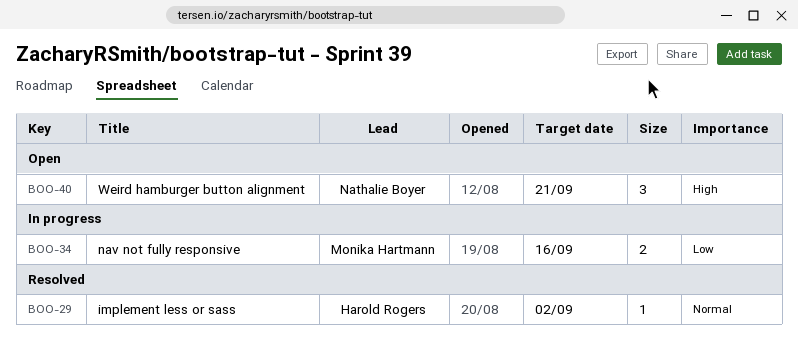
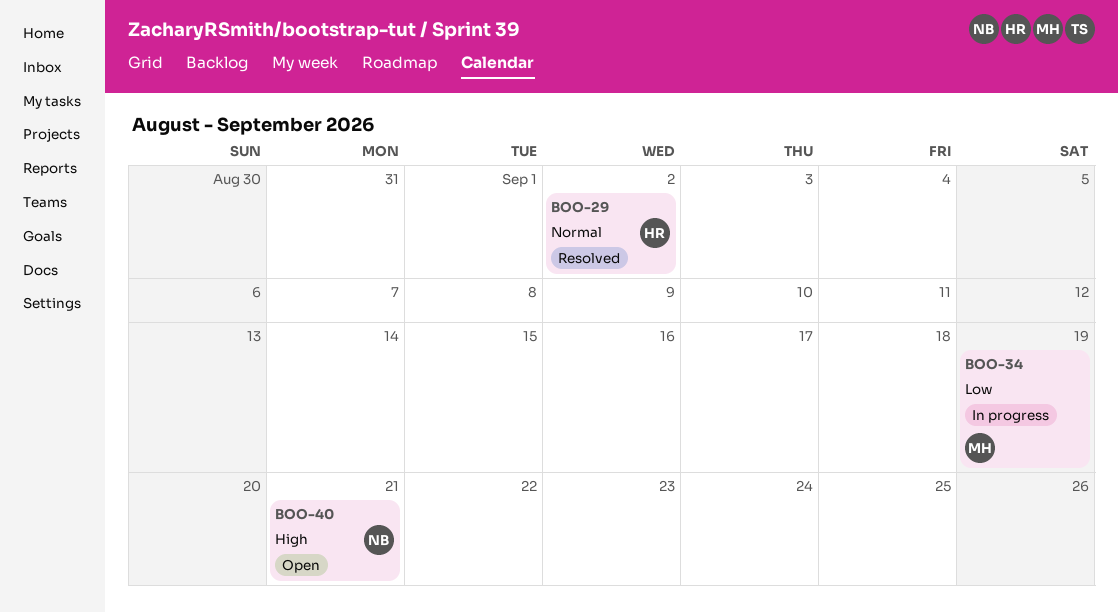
BOO-34, due: Sep 16 -> Sep 19

